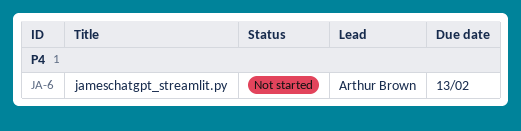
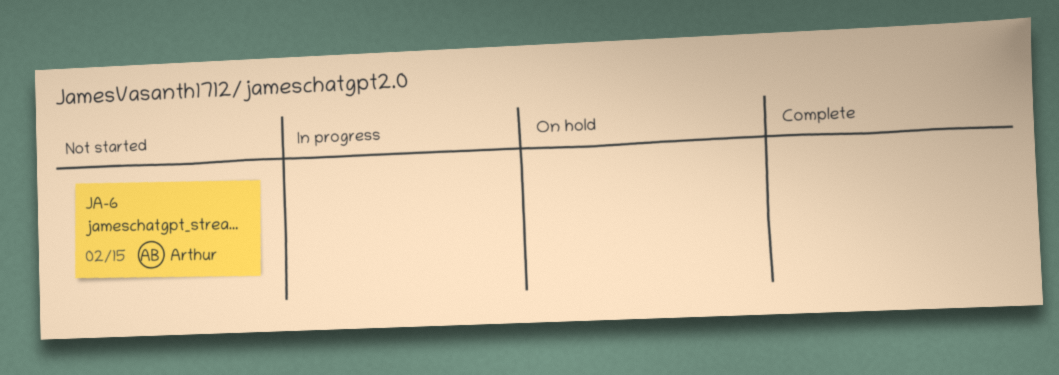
JA-6, due: Feb 13 -> Feb 15

